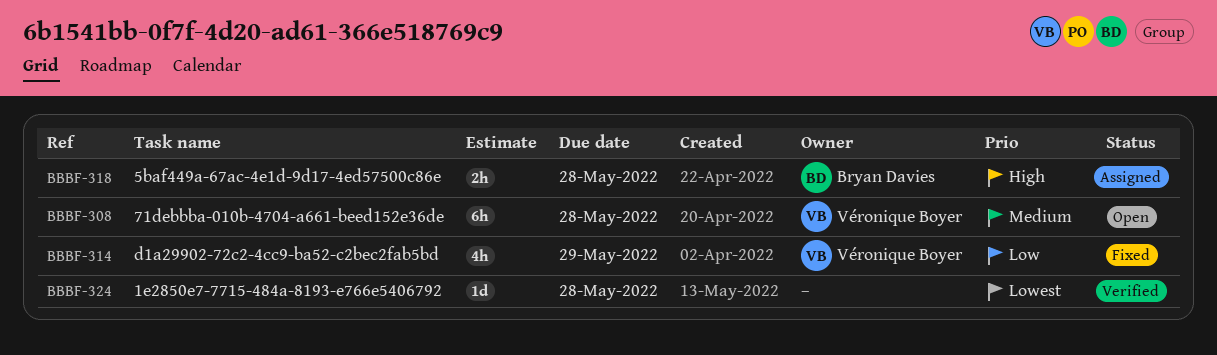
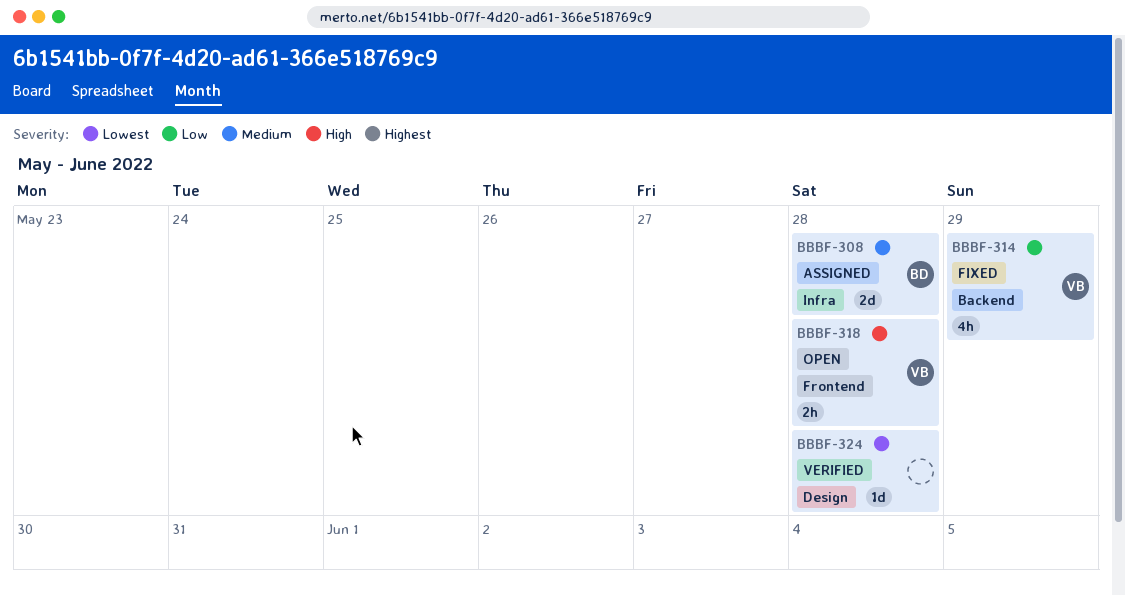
BBBF-308, status: Open -> Assigned
BBBF-308, owner: Véronique Boyer -> Bryan Davies
BBBF-308, estimate: 6h -> 2d
BBBF-318, status: Assigned -> Open
BBBF-318, owner: Bryan Davies -> Véronique Boyer

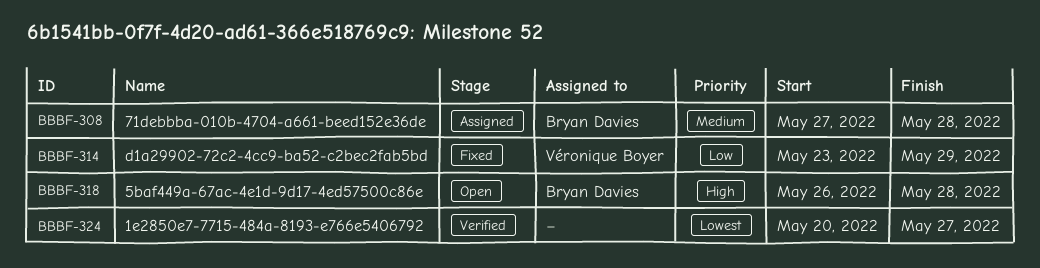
BBBF-318, owner: Véronique Boyer -> Bryan Davies
BBBF-324, due: May 28 -> May 27

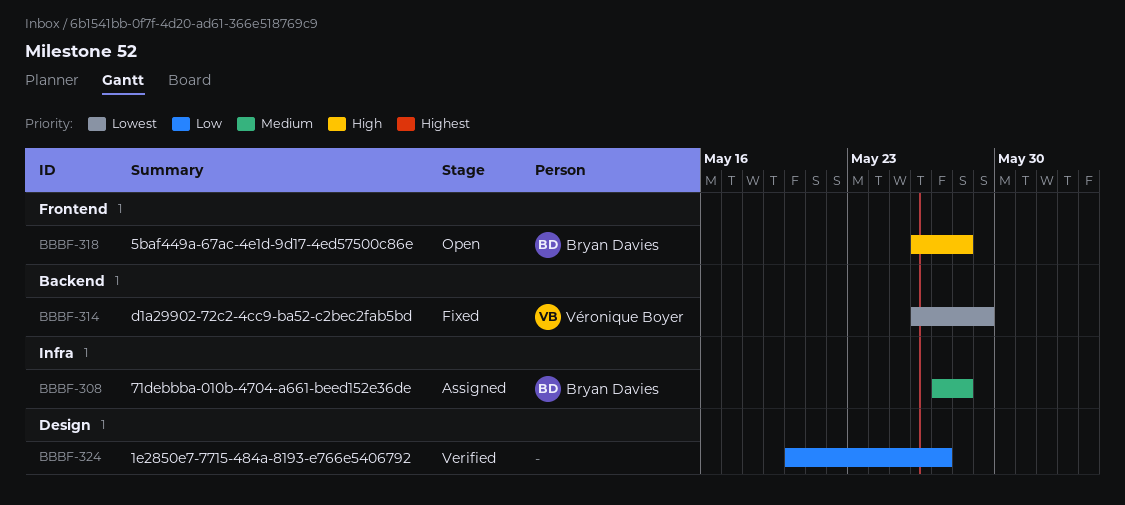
BBBF-314, priority: Low -> Lowest
BBBF-314, start: May 23 -> May 26
BBBF-324, priority: Lowest -> Low

